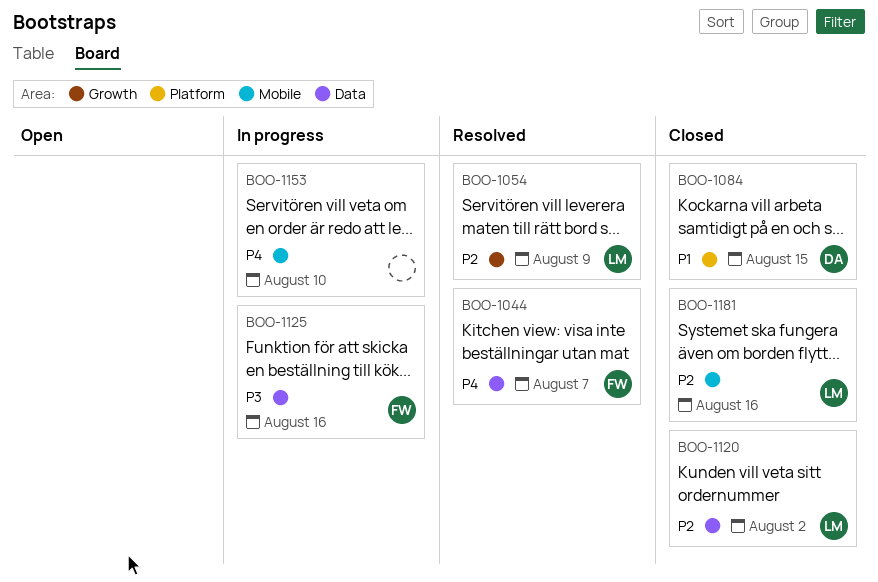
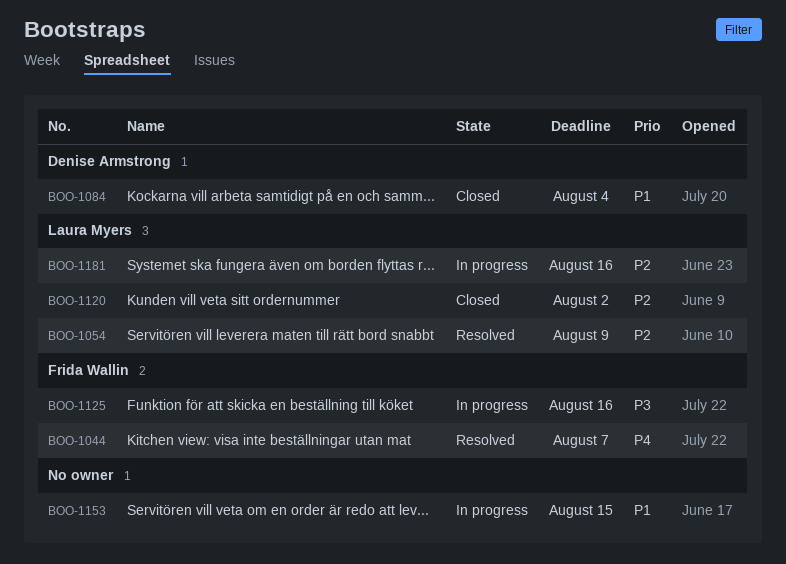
BOO-1084, due: Aug 15 -> Aug 4
BOO-1153, priority: P4 -> P1
BOO-1153, due: Aug 10 -> Aug 15
BOO-1181, status: Closed -> In progress

